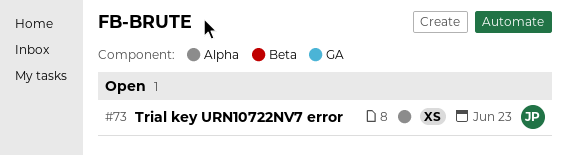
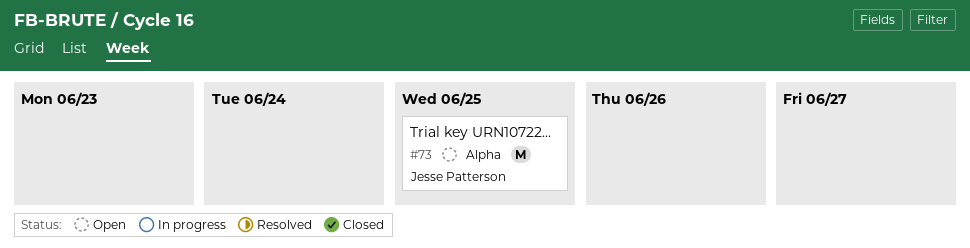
#73, estimate: XS -> M
#73, due: Jun 23 -> Jun 25

